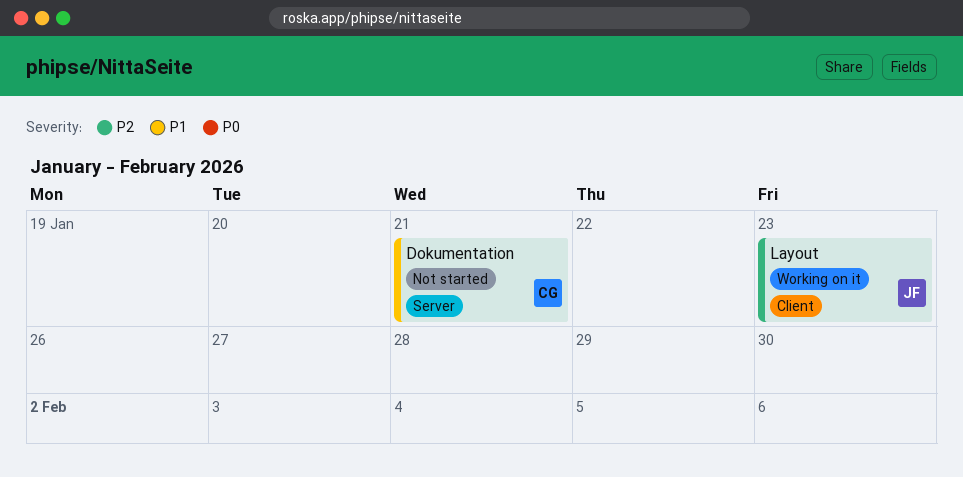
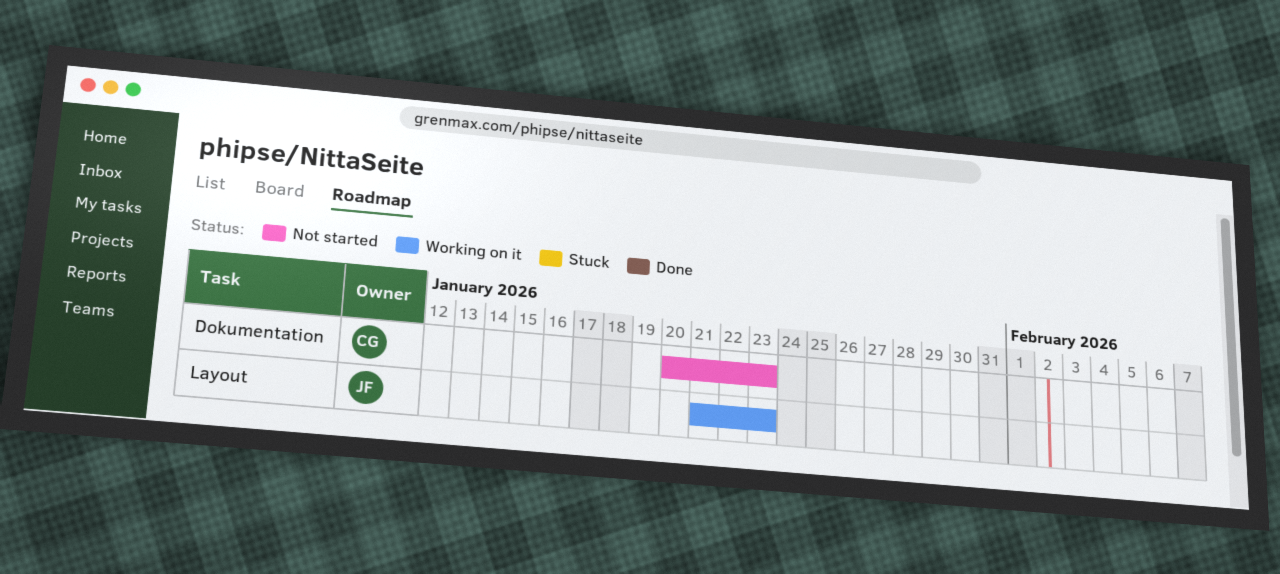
Dokumentation, due: Jan 21 -> Jan 23

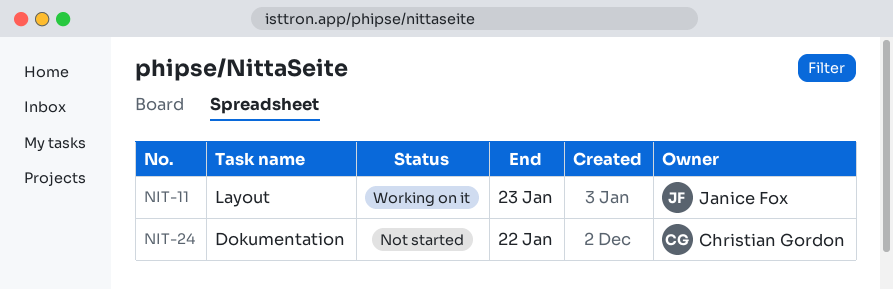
Dokumentation, due: Jan 23 -> Jan 22

